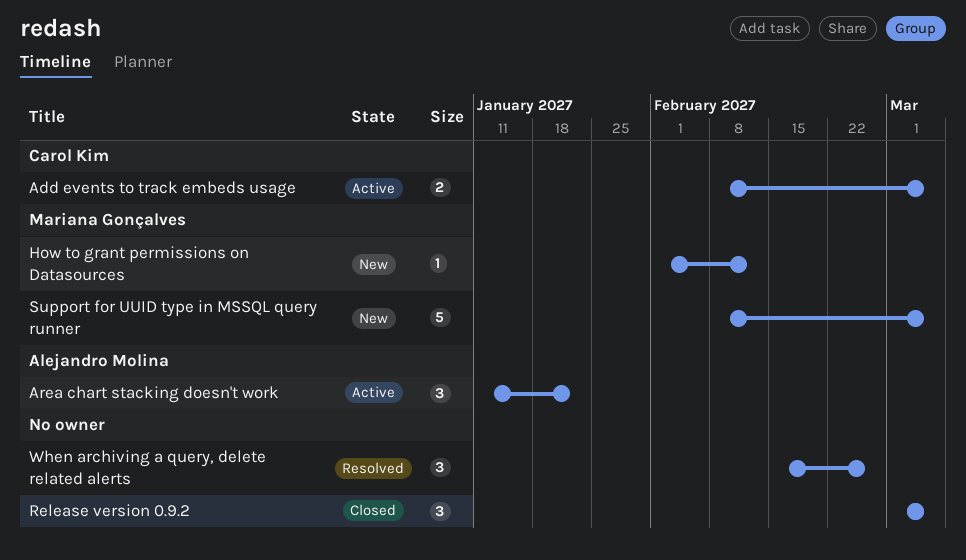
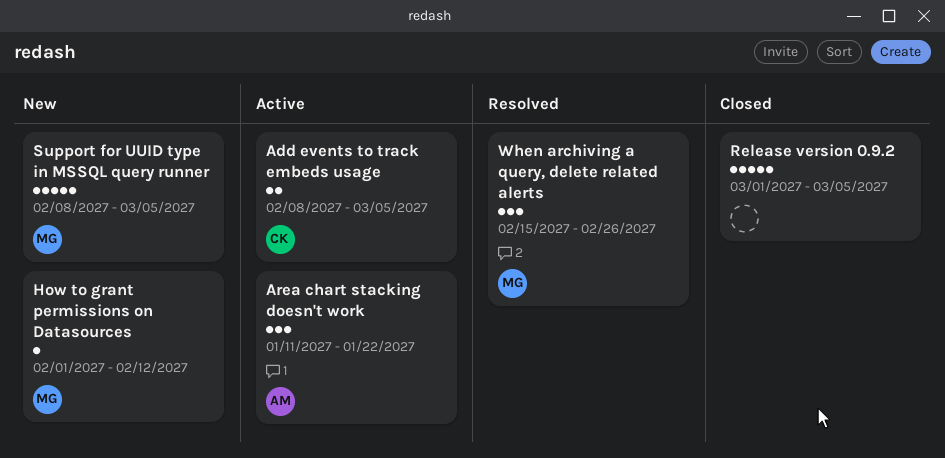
Release version 0.9.2, estimate: 3 -> 5
When archiving a query, delete related alerts, owner: none -> Mariana Gonçalves

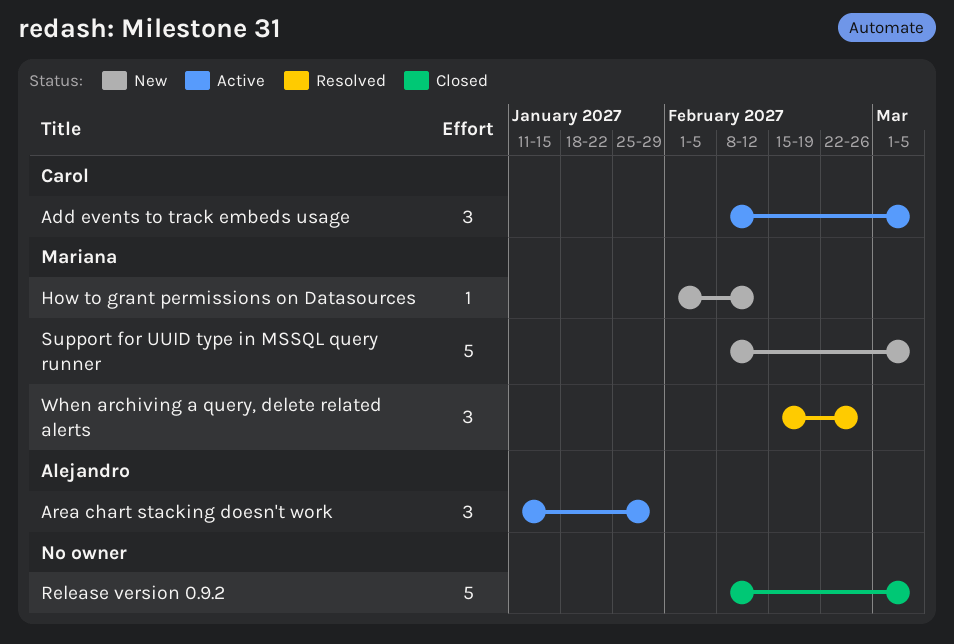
Add events to track embeds usage, estimate: 2 -> 3
Area chart stacking doesn't work, due: Jan 22 -> Jan 29
Release version 0.9.2, start: Mar 1 -> Feb 8

